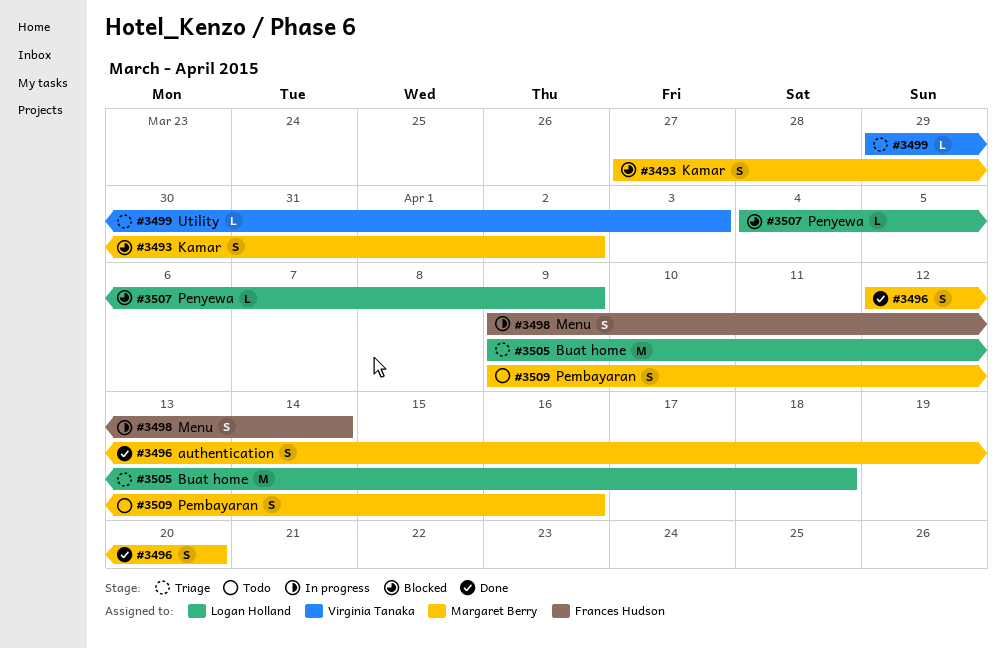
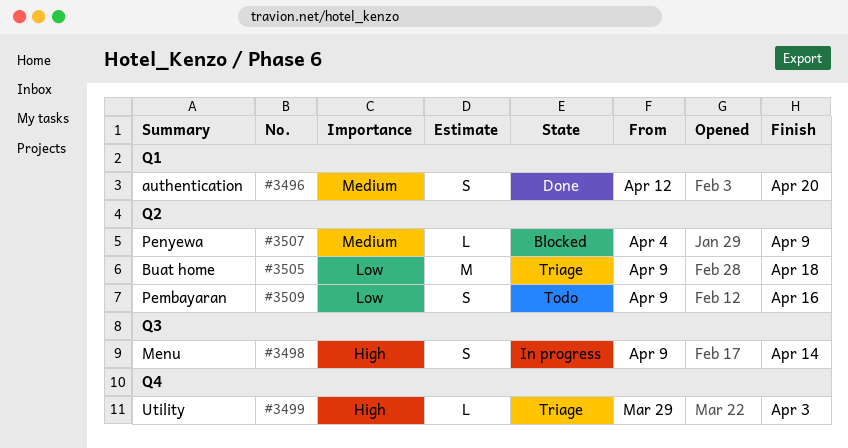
#3493: present -> none

